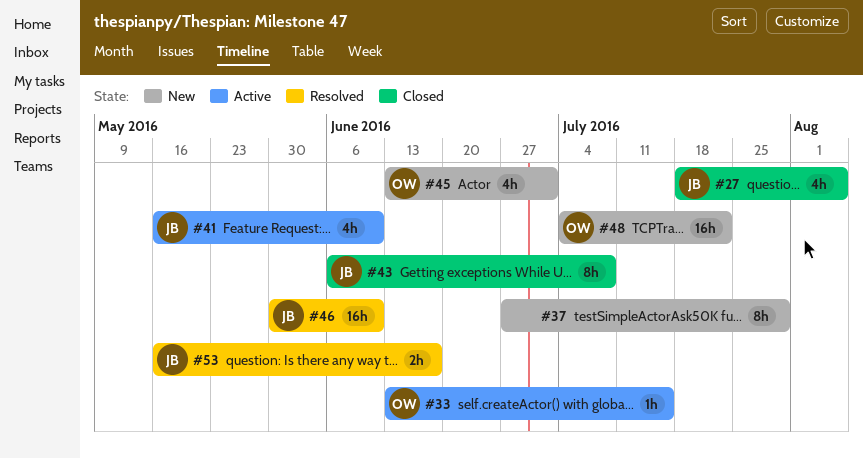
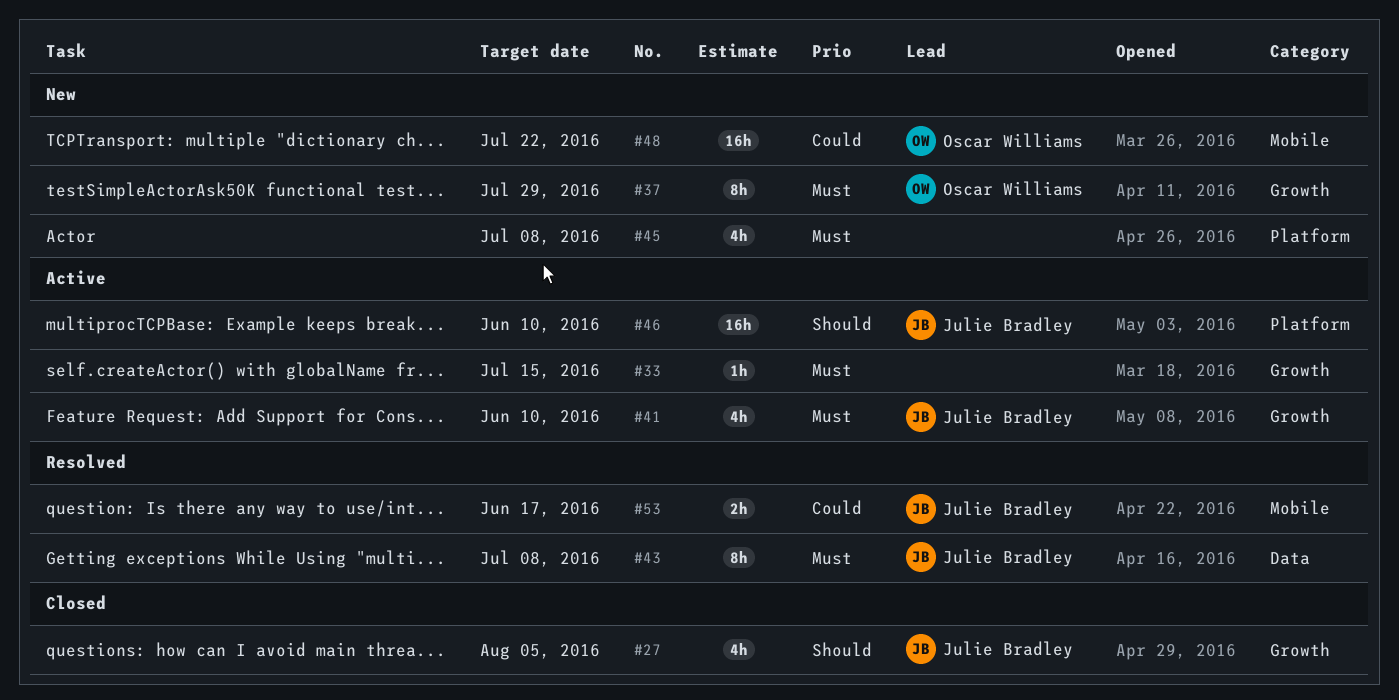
#33, owner: Oscar Williams -> none
#37, owner: none -> Oscar Williams
#43, status: Closed -> Resolved
#45, owner: Oscar Williams -> none
#45, due: Jul 1 -> Jul 8
#46, status: Resolved -> Active

